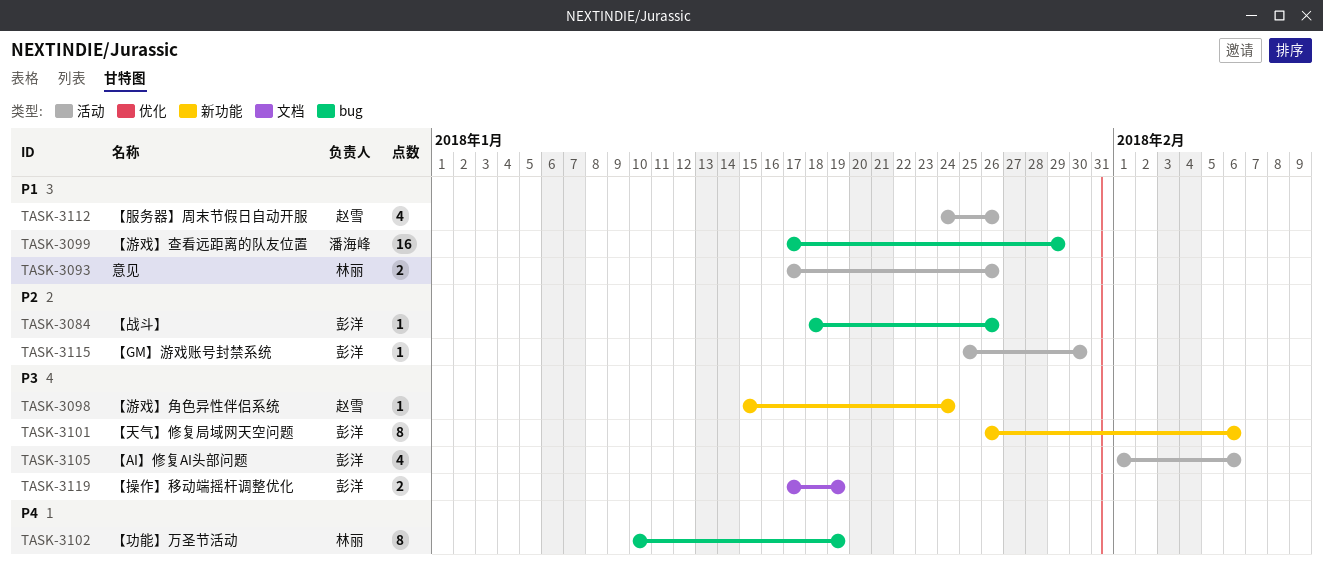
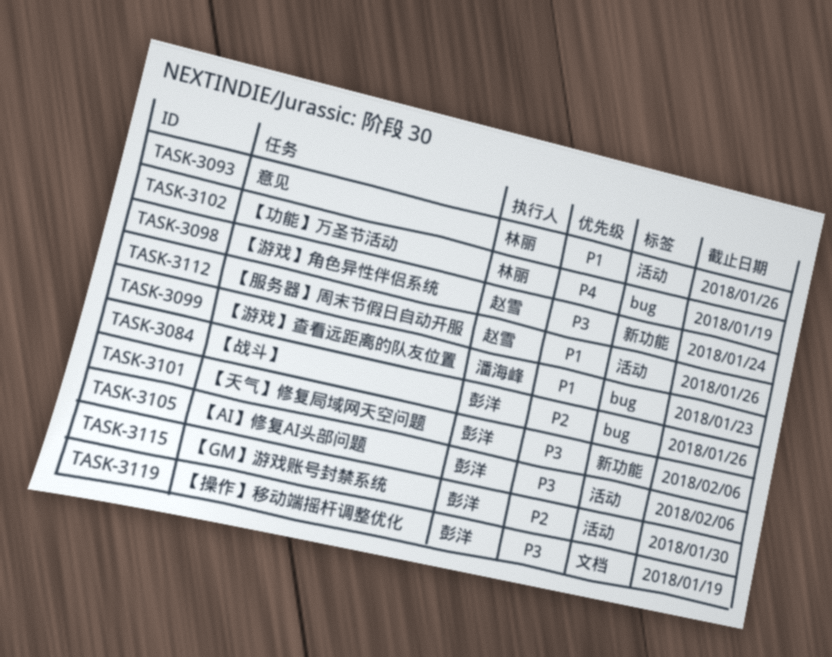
TASK-3099, due: Jan 29 -> Jan 23

